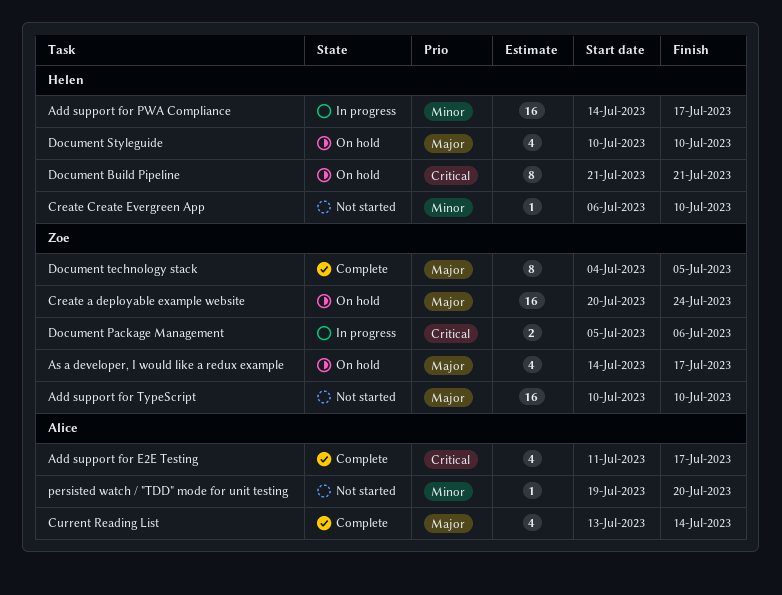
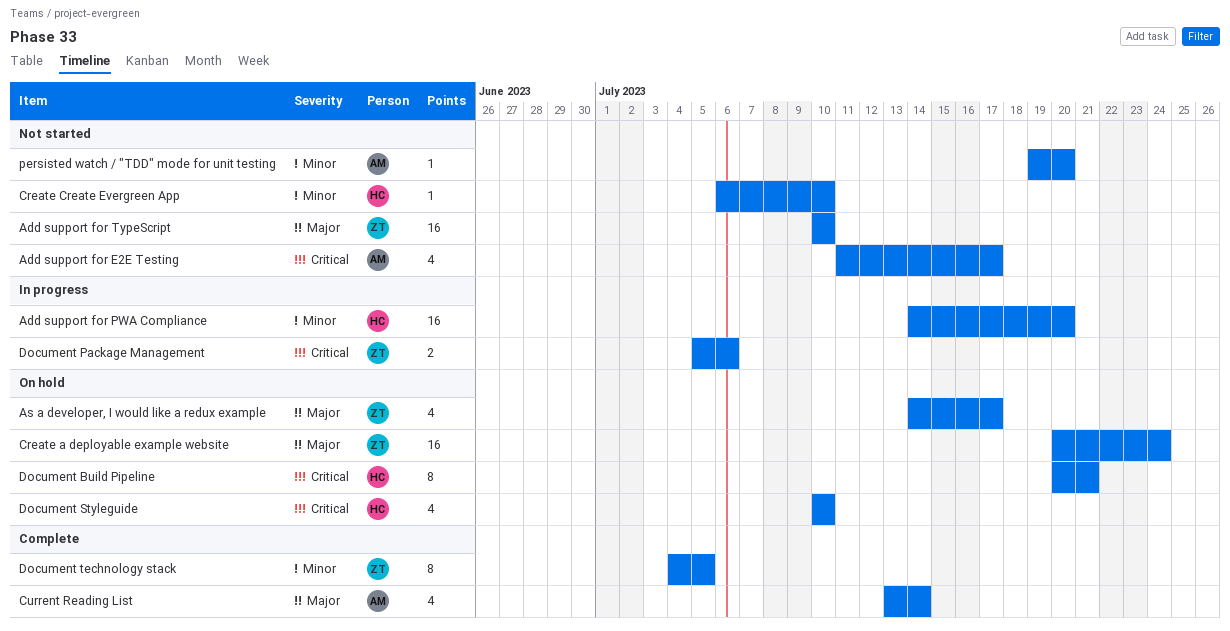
Add support for E2E Testing, status: Complete -> Not started
Add support for PWA Compliance, due: Jul 17 -> Jul 20
Document Build Pipeline, start: Jul 21 -> Jul 20
Document Styleguide, priority: Major -> Critical
Document technology stack, priority: Major -> Minor

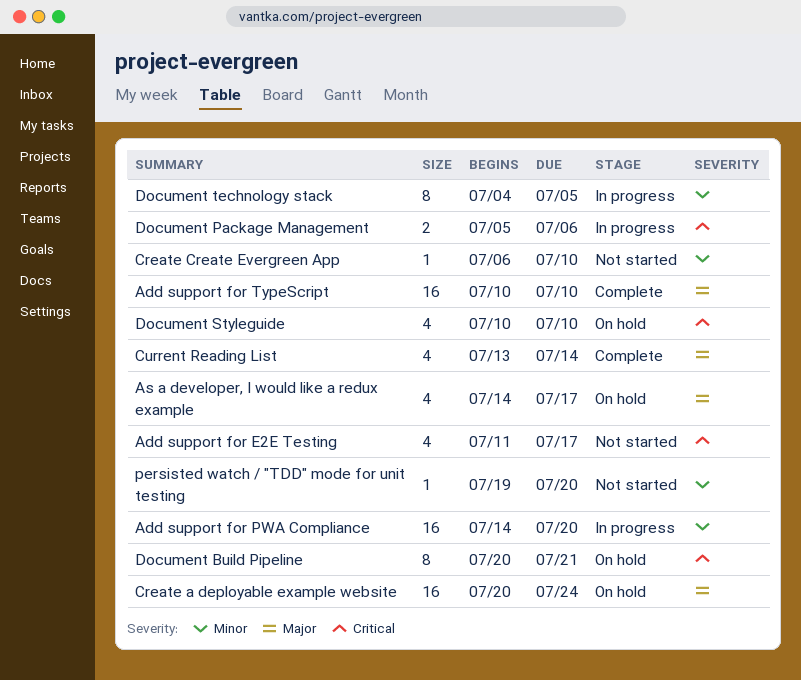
Add support for TypeScript, status: Not started -> Complete
Document technology stack, status: Complete -> In progress

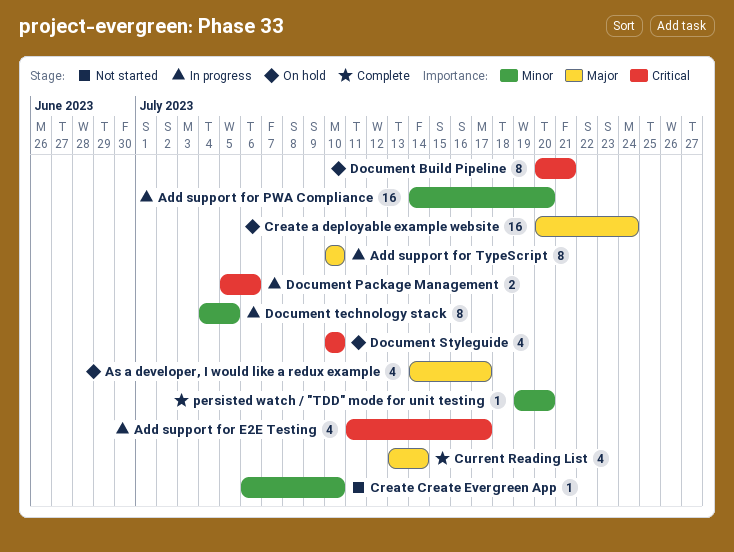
Add support for E2E Testing, status: Not started -> In progress
Add support for TypeScript, status: Complete -> In progress
Add support for TypeScript, estimate: 16 -> 8
persisted watch / "TDD" mode for unit testing, status: Not started -> Complete

